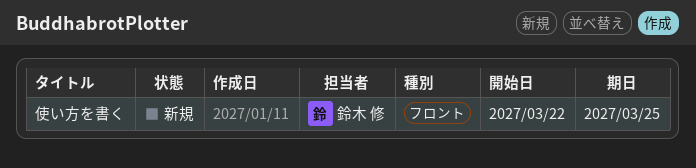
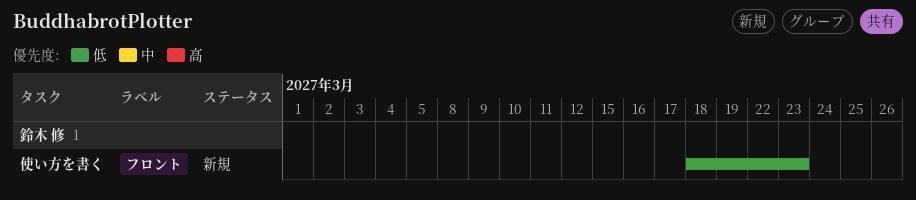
使い方を書く, start: Mar 22 -> Mar 18
使い方を書く, due: Mar 25 -> Mar 23

